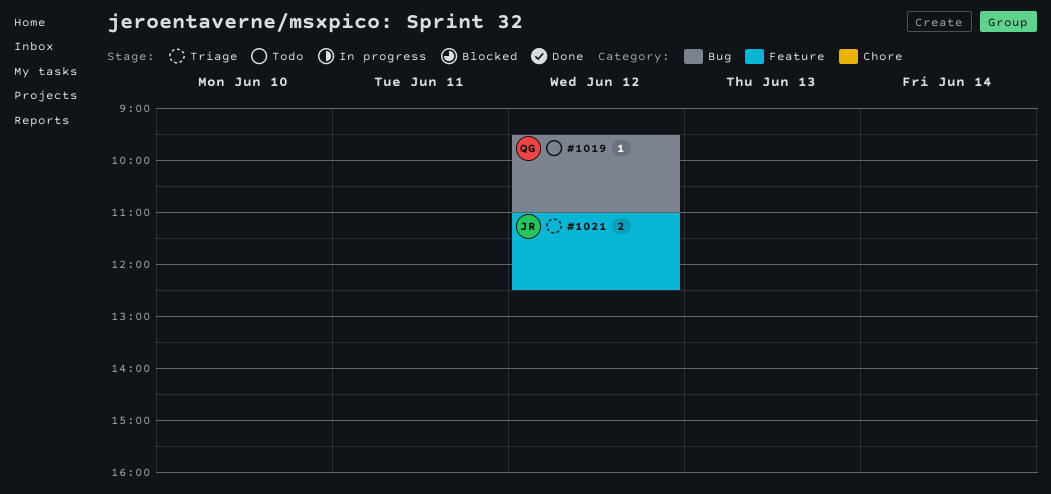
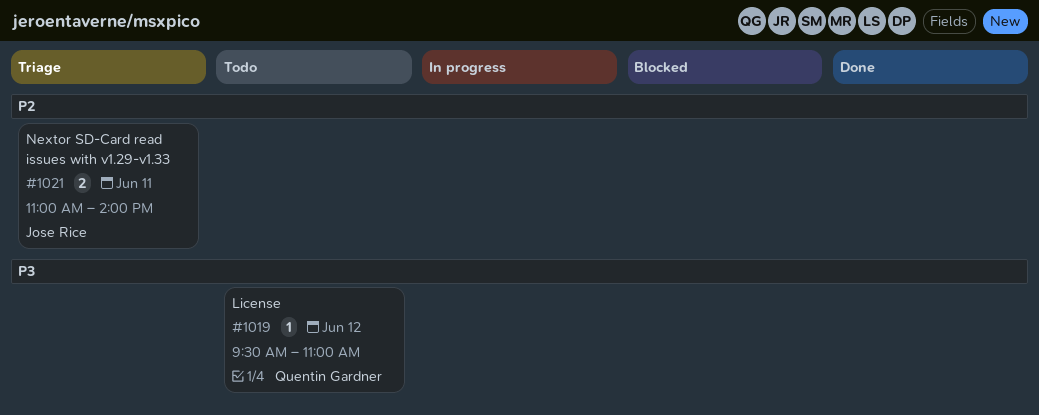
#1021, day: Jun 12 -> Jun 11
#1021, ends: 12:30 -> 14:00

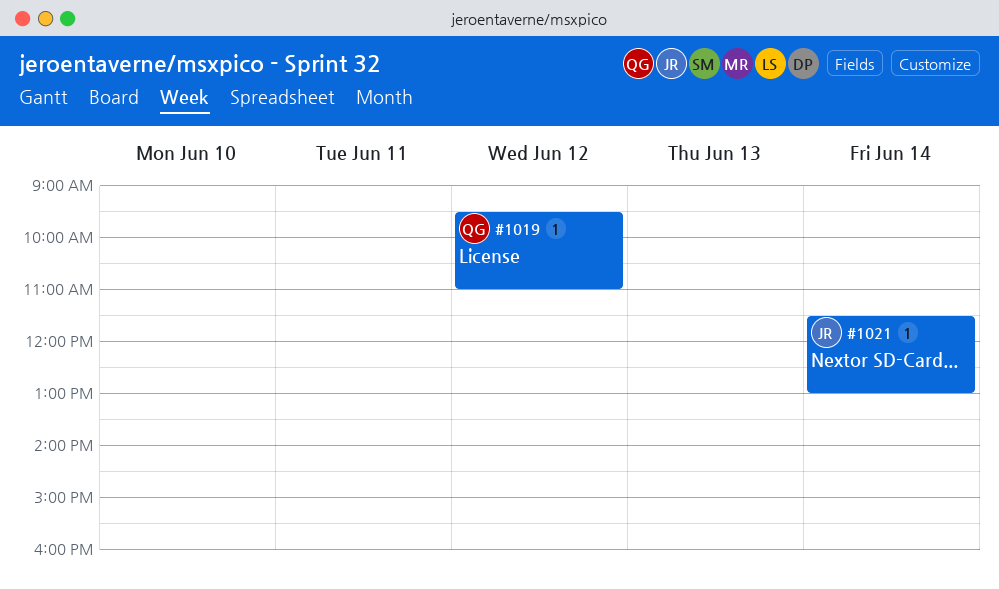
#1021, estimate: 2 -> 1
#1021, day: Jun 11 -> Jun 14
#1021, begins: 11:00 -> 11:30
#1021, ends: 14:00 -> 13:00

